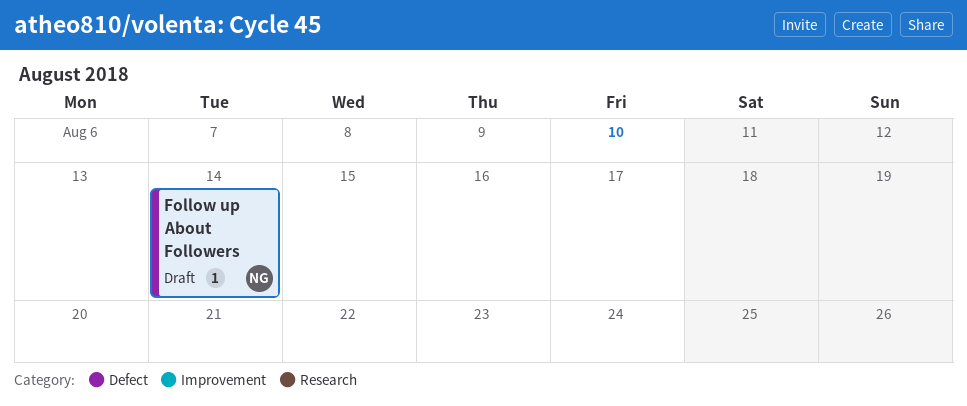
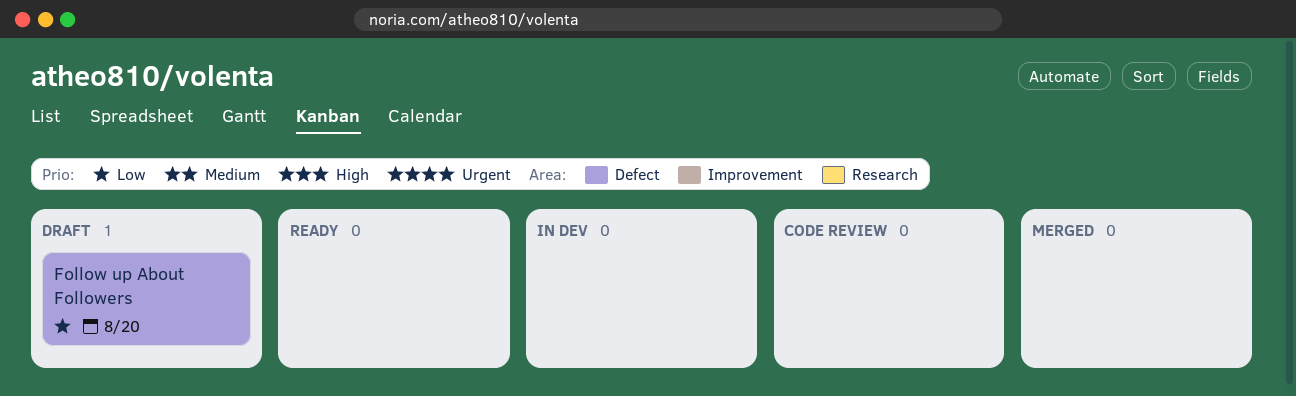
Follow up About Followers, due: Aug 14 -> Aug 20

